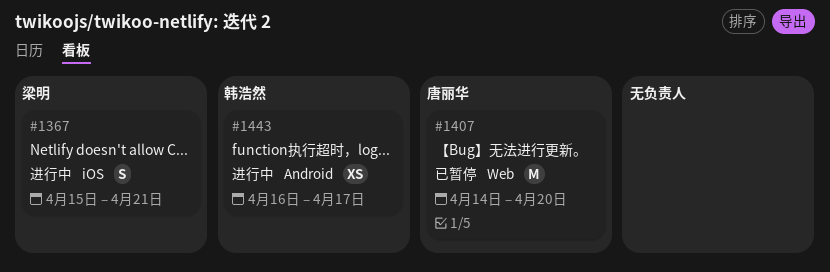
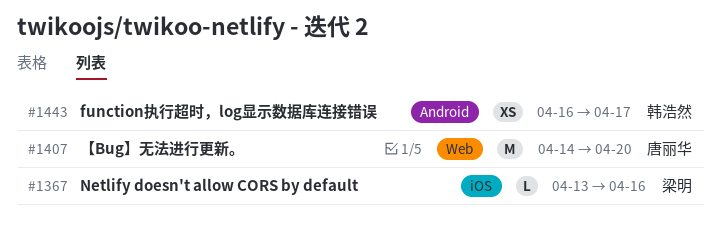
#1367, estimate: S -> L
#1367, start: Apr 15 -> Apr 13
#1367, due: Apr 21 -> Apr 16

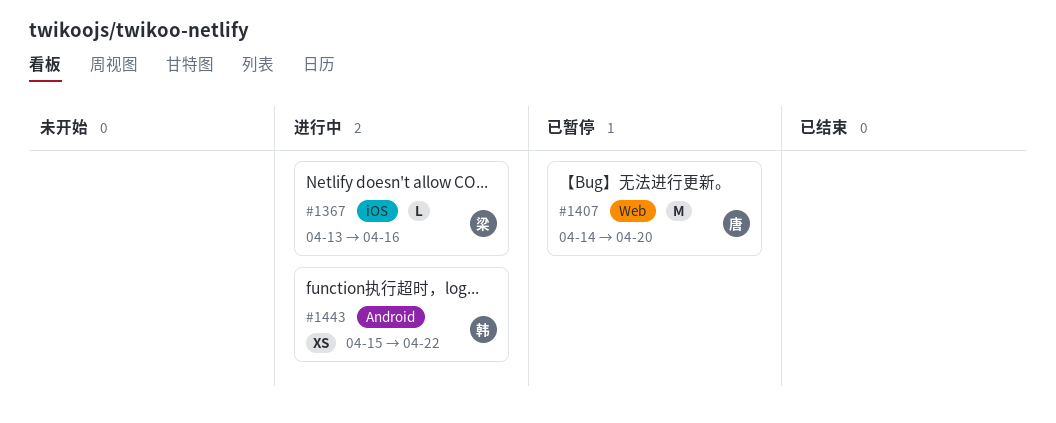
#1443, start: Apr 16 -> Apr 15
#1443, due: Apr 17 -> Apr 22

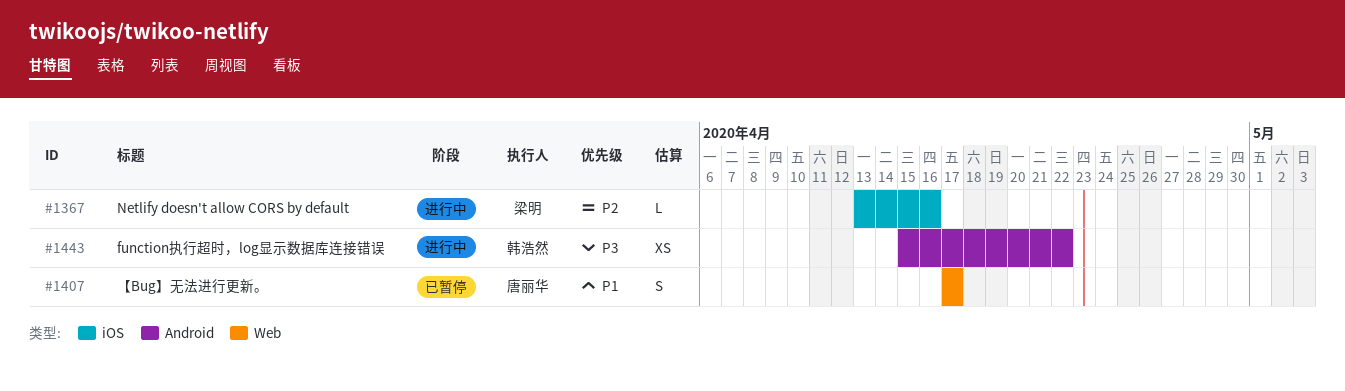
#1407, estimate: M -> S
#1407, start: Apr 14 -> Apr 17
#1407, due: Apr 20 -> Apr 17

